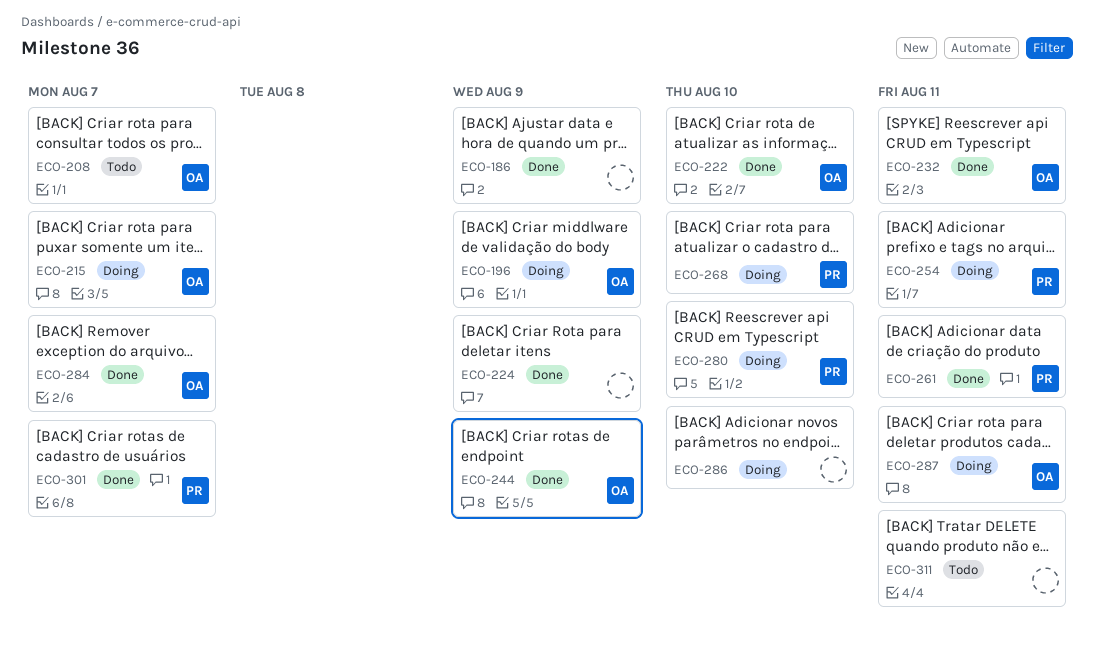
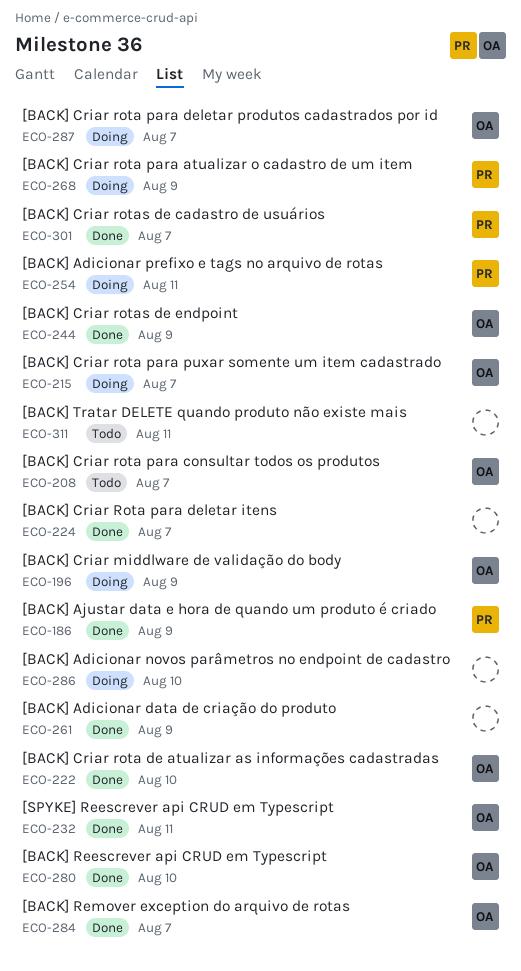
ECO-186, owner: none -> PR
ECO-224, due: Aug 9 -> Aug 7
ECO-261, owner: PR -> none
ECO-261, due: Aug 11 -> Aug 9
ECO-268, due: Aug 10 -> Aug 9
ECO-280, status: Doing -> Done
ECO-280, owner: PR -> OA
ECO-287, due: Aug 11 -> Aug 7

